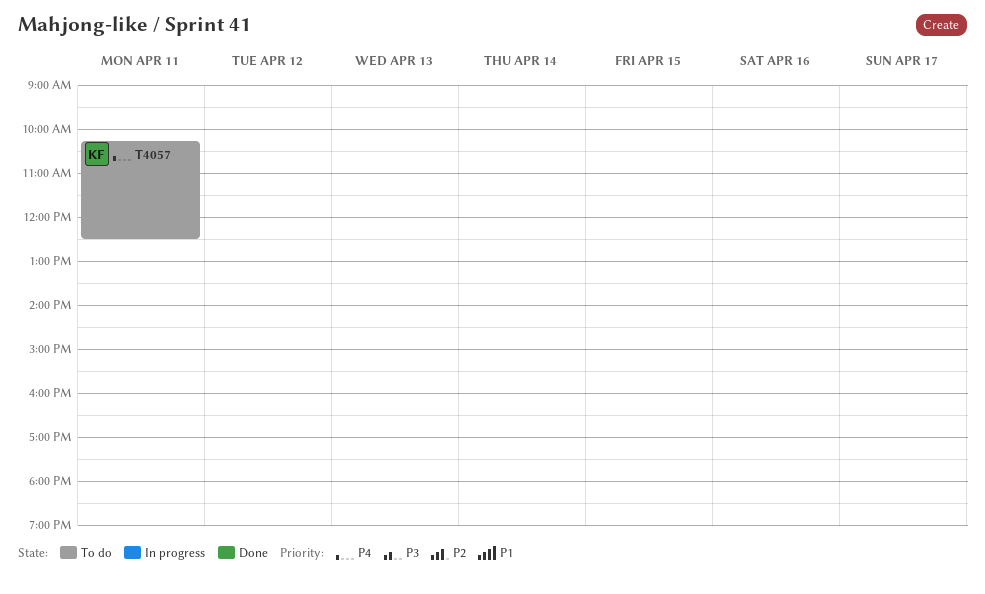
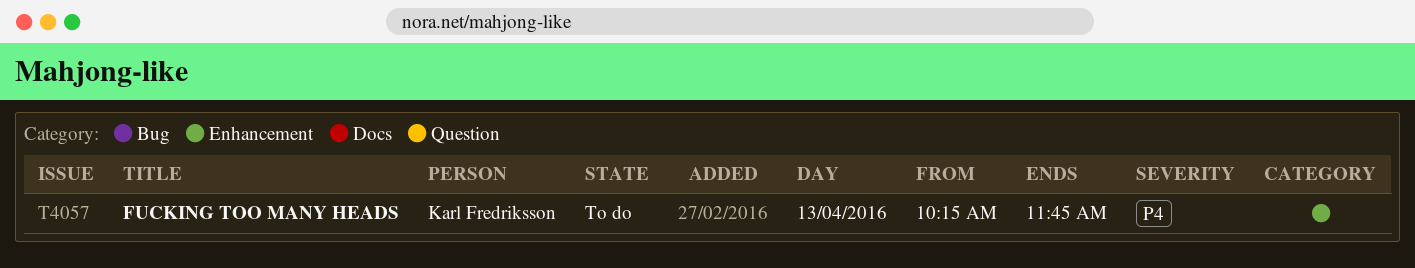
T4057, day: Apr 11 -> Apr 13
T4057, ends: 12:30 -> 11:45

